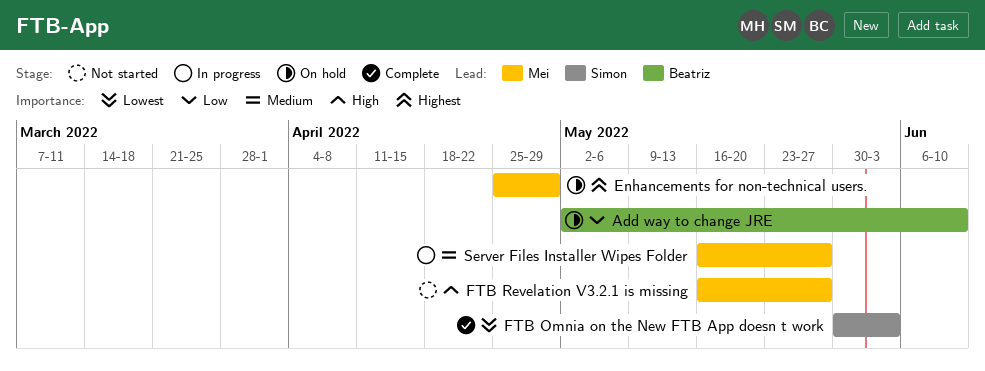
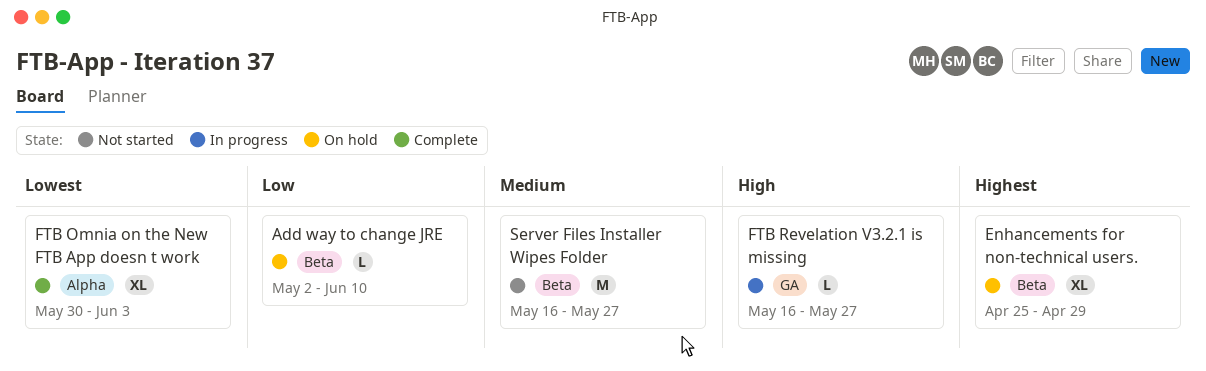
FTB Revelation V3.2.1 is missing, status: Not started -> In progress
Server Files Installer Wipes Folder, status: In progress -> Not started

